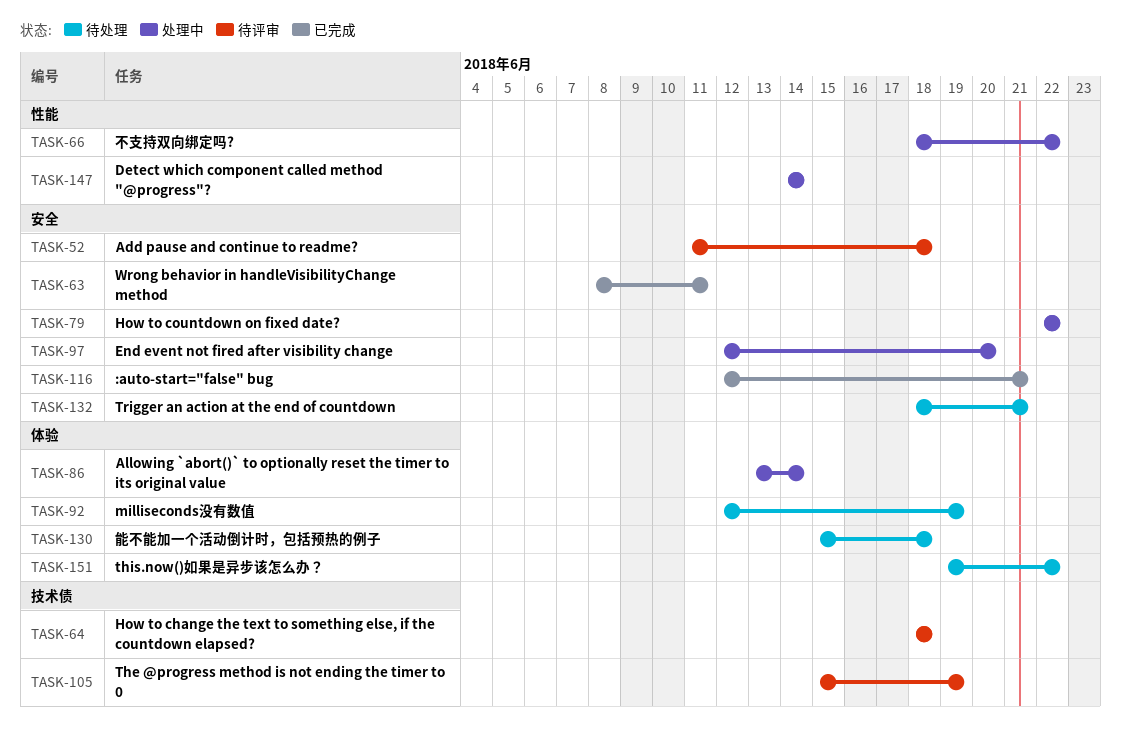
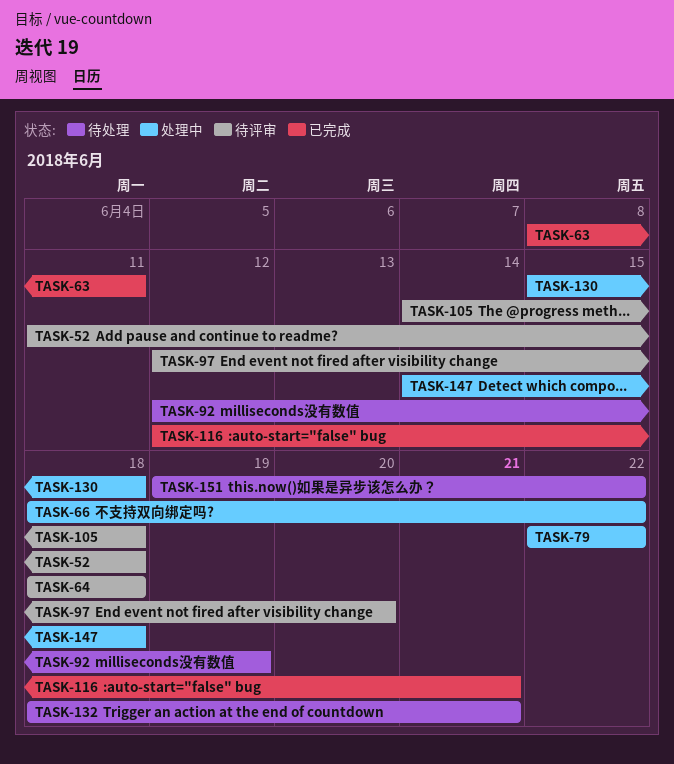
TASK-86: present -> none
TASK-97, status: 处理中 -> 待评审
TASK-105, start: Jun 15 -> Jun 14
TASK-105, due: Jun 19 -> Jun 18
TASK-130, status: 待处理 -> 处理中
TASK-147, due: Jun 14 -> Jun 18

